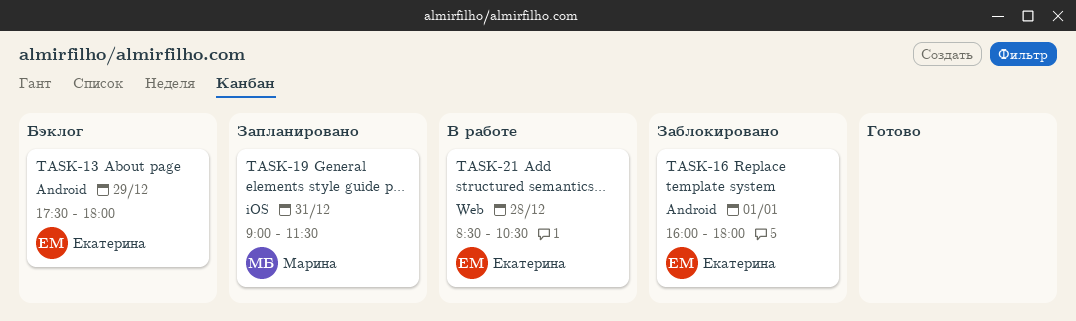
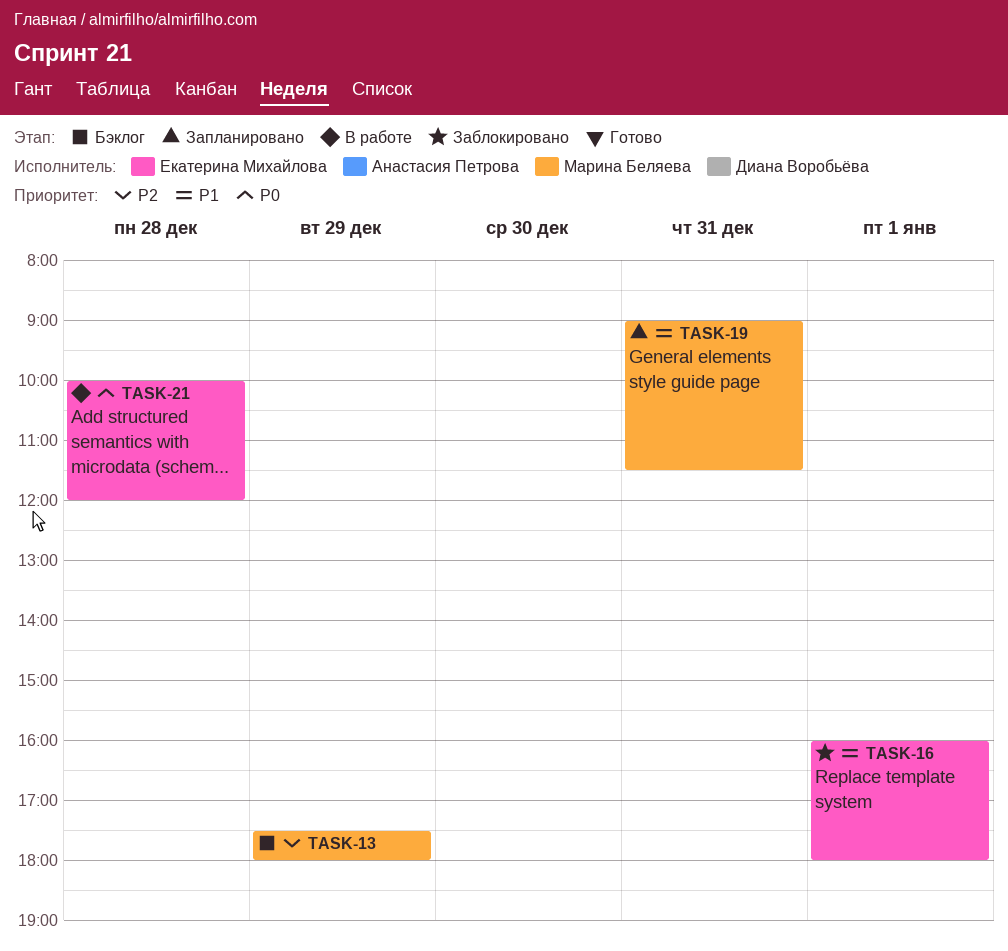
TASK-13, owner: Екатерина Михайлова -> Марина Беляева
TASK-21, begins: 08:30 -> 10:00
TASK-21, ends: 10:30 -> 12:00

